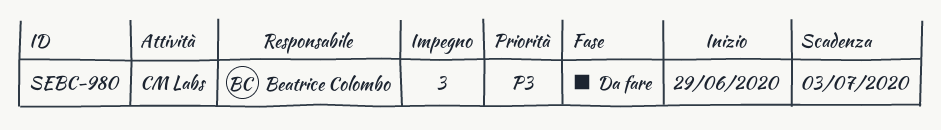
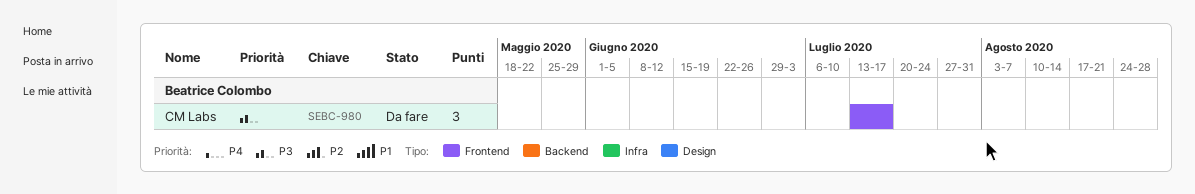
SEBC-980, start: Jun 29 -> Jul 13
SEBC-980, due: Jul 3 -> Jul 17

